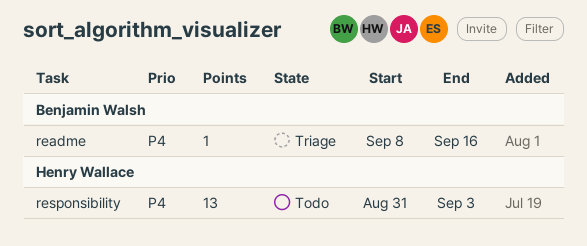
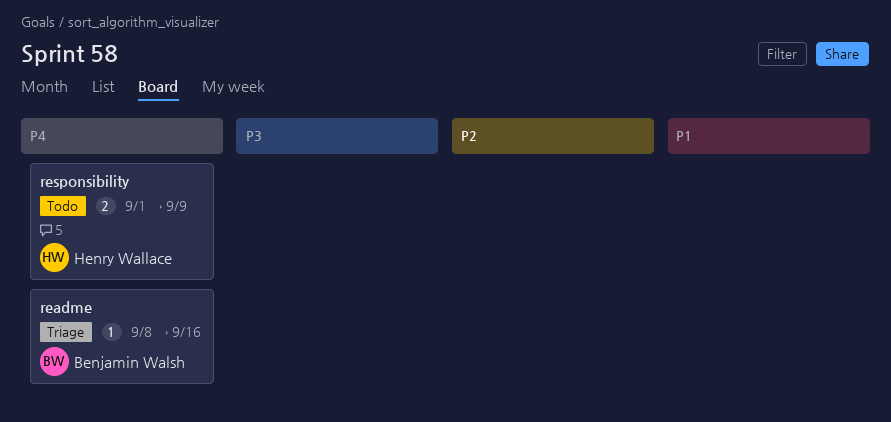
responsibility, estimate: 13 -> 2
responsibility, start: Aug 31 -> Sep 1
responsibility, due: Sep 3 -> Sep 9

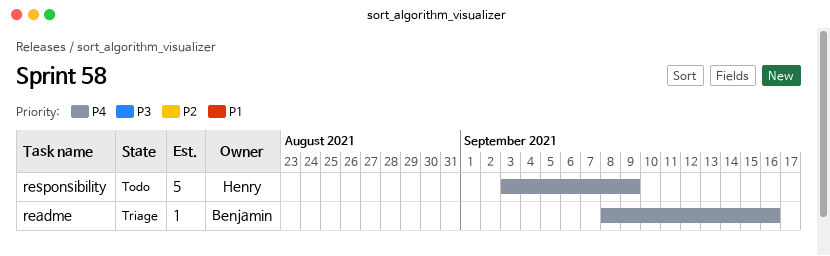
responsibility, estimate: 2 -> 5
responsibility, start: Sep 1 -> Sep 3

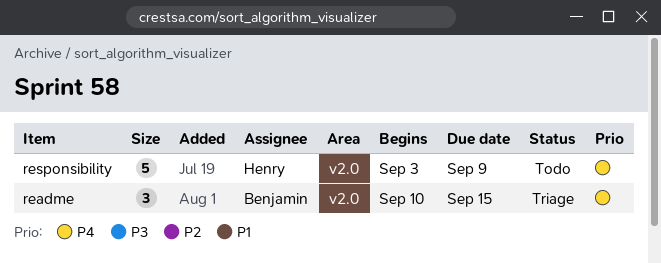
readme, estimate: 1 -> 3
readme, start: Sep 8 -> Sep 10
readme, due: Sep 16 -> Sep 15

